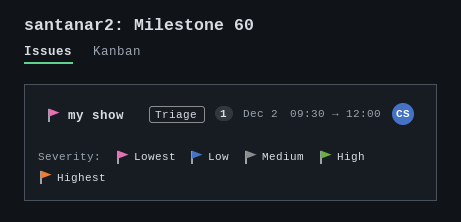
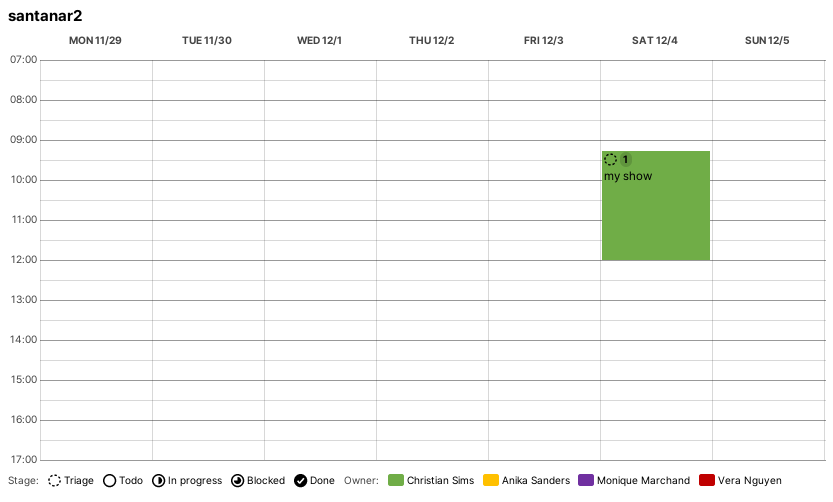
my show, day: Dec 2 -> Dec 4
my show, begins: 09:30 -> 09:15

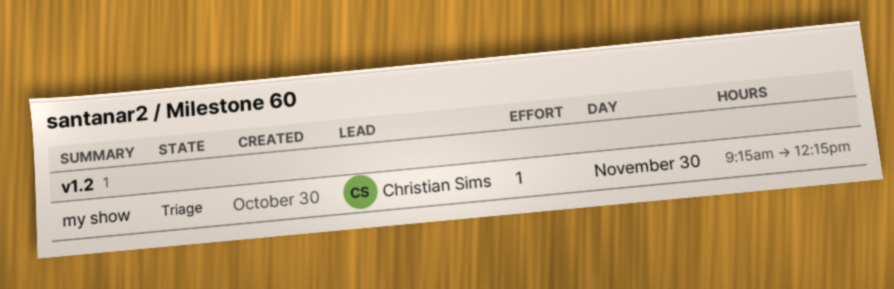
my show, day: Dec 4 -> Nov 30
my show, ends: 12:00 -> 12:15

